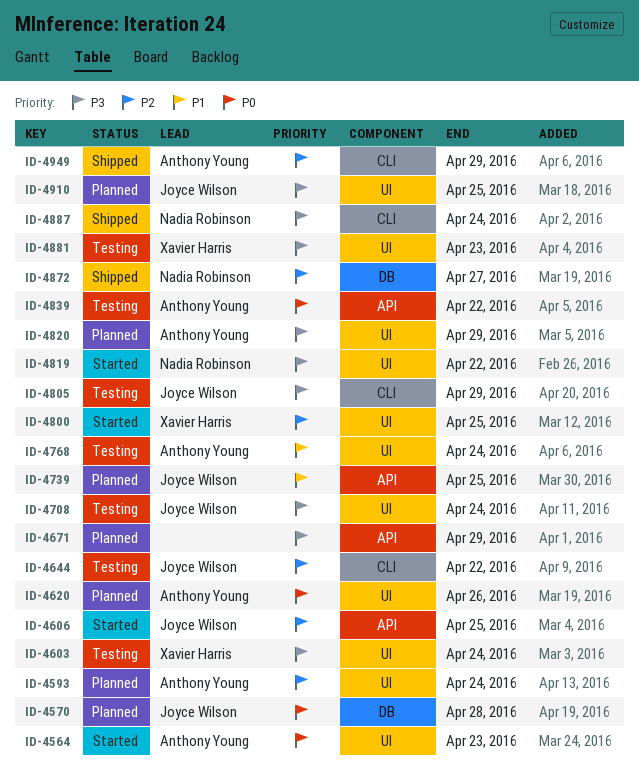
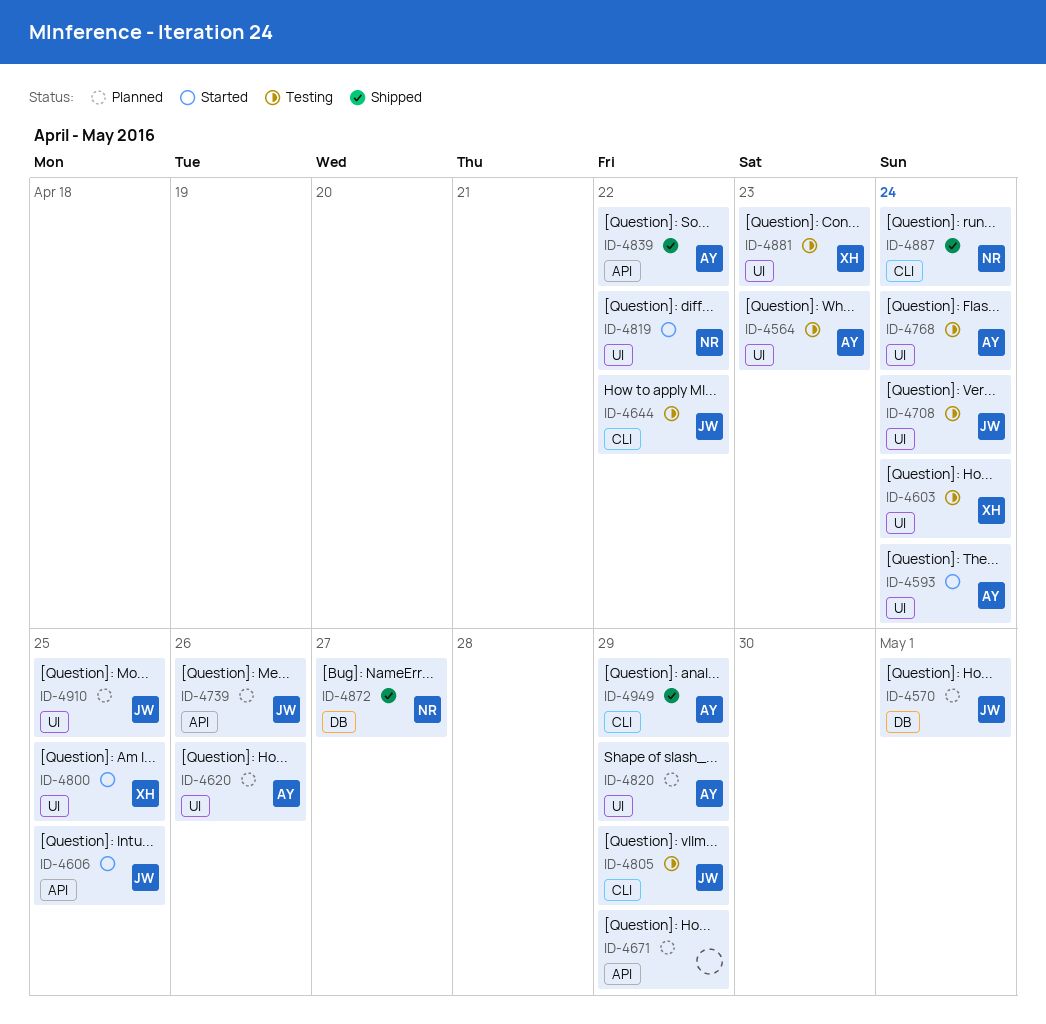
ID-4564, status: Started -> Testing
ID-4570, due: Apr 28 -> May 1
ID-4593, status: Planned -> Started
ID-4739, due: Apr 25 -> Apr 26
ID-4839, status: Testing -> Shipped

